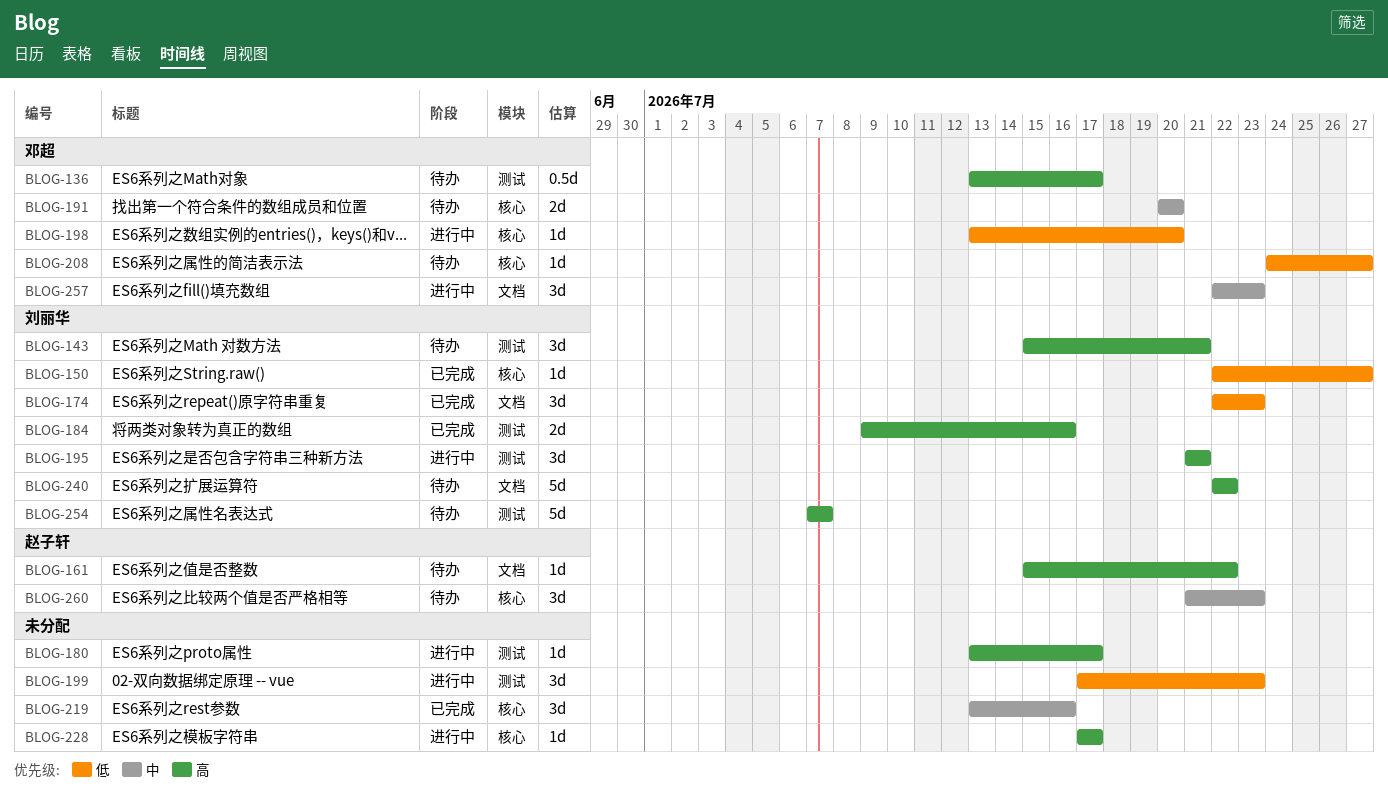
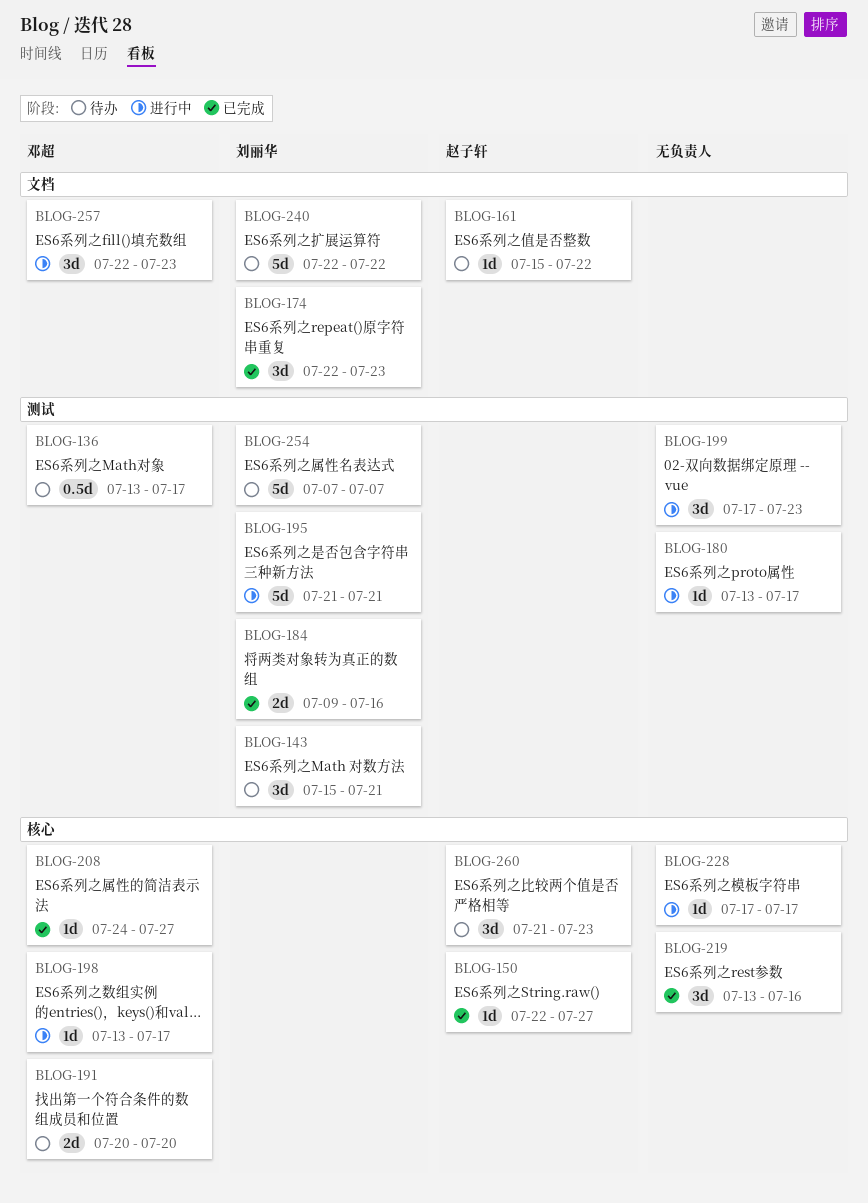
BLOG-150, owner: 刘丽华 -> 赵子轩
BLOG-195, estimate: 3d -> 5d
BLOG-198, due: Jul 20 -> Jul 17
BLOG-208, status: 待办 -> 已完成

